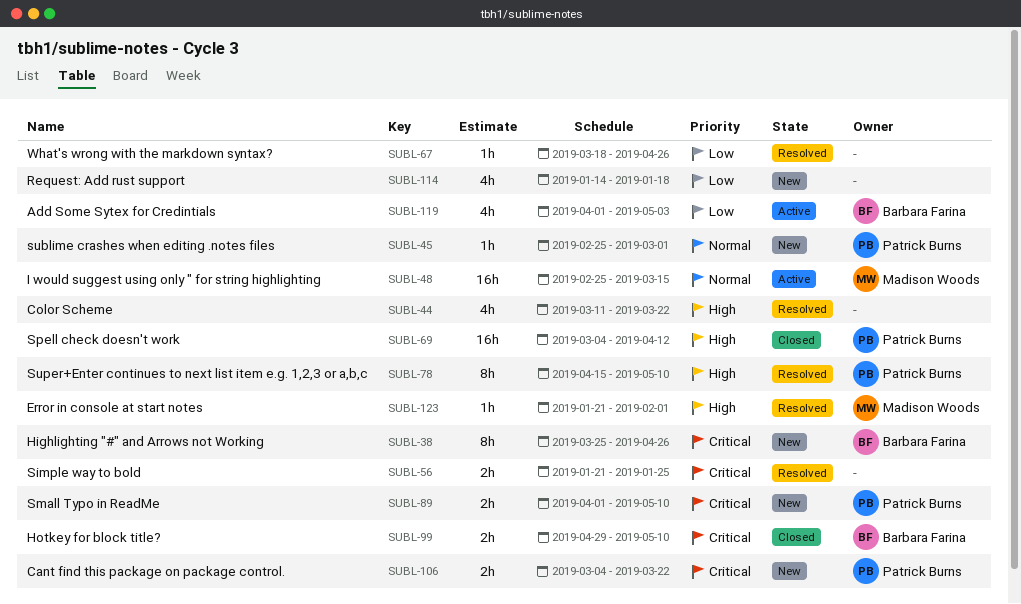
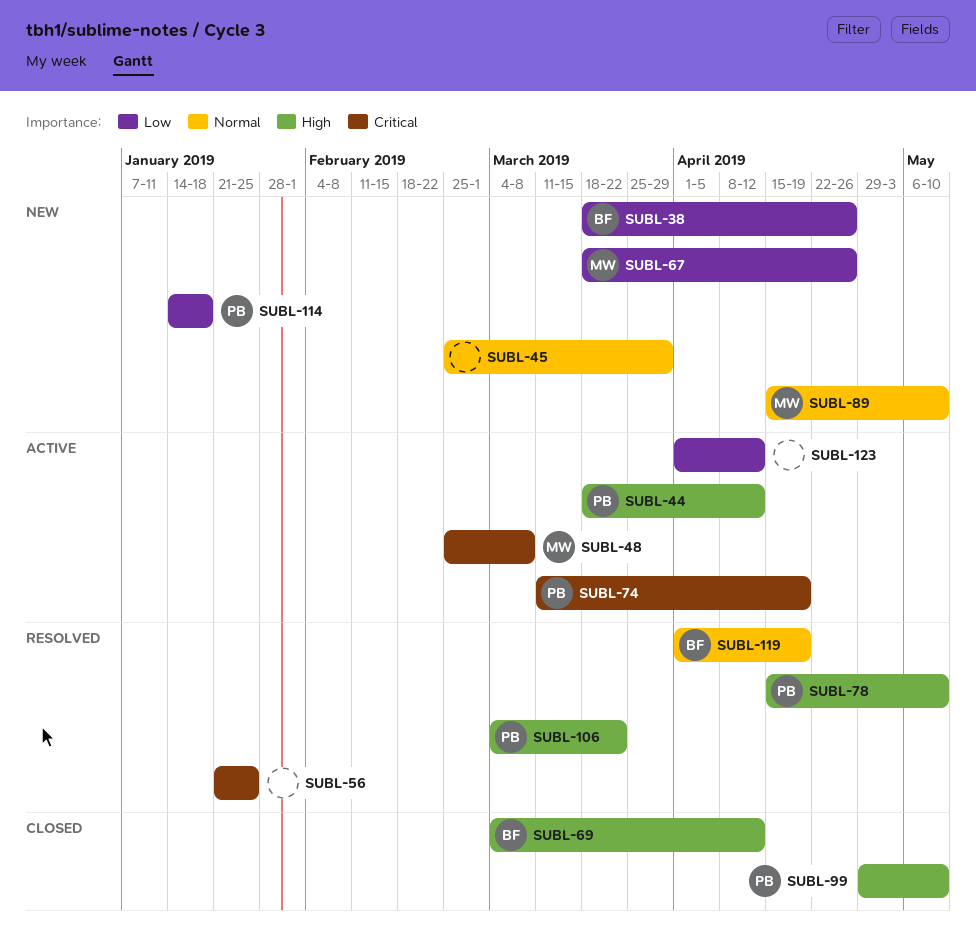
SUBL-38, priority: Critical -> Low
SUBL-38, start: Mar 25 -> Mar 18
SUBL-44, status: Resolved -> Active
SUBL-44, owner: none -> Patrick Burns
SUBL-44, start: Mar 11 -> Mar 18
SUBL-44, due: Mar 22 -> Apr 12
SUBL-45, owner: Patrick Burns -> none
SUBL-45, due: Mar 1 -> Mar 29
SUBL-48, priority: Normal -> Critical
SUBL-48, due: Mar 15 -> Mar 8
SUBL-67, status: Resolved -> New
SUBL-67, owner: none -> Madison Woods
SUBL-69, owner: Patrick Burns -> Barbara Farina
SUBL-74: none -> present
SUBL-89, owner: Patrick Burns -> Madison Woods
SUBL-89, priority: Critical -> Normal
SUBL-89, start: Apr 1 -> Apr 15
SUBL-99, owner: Barbara Farina -> Patrick Burns
SUBL-99, priority: Critical -> High
SUBL-106, status: New -> Resolved
SUBL-106, priority: Critical -> High
SUBL-114, owner: none -> Patrick Burns
SUBL-119, status: Active -> Resolved
SUBL-119, priority: Low -> Normal
SUBL-119, due: May 3 -> Apr 19
SUBL-123, status: Resolved -> Active
SUBL-123, owner: Madison Woods -> none
SUBL-123, priority: High -> Low
SUBL-123, start: Jan 21 -> Apr 1
SUBL-123, due: Feb 1 -> Apr 12

